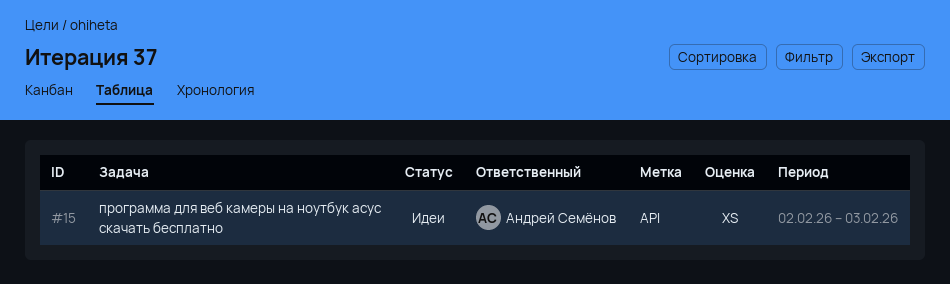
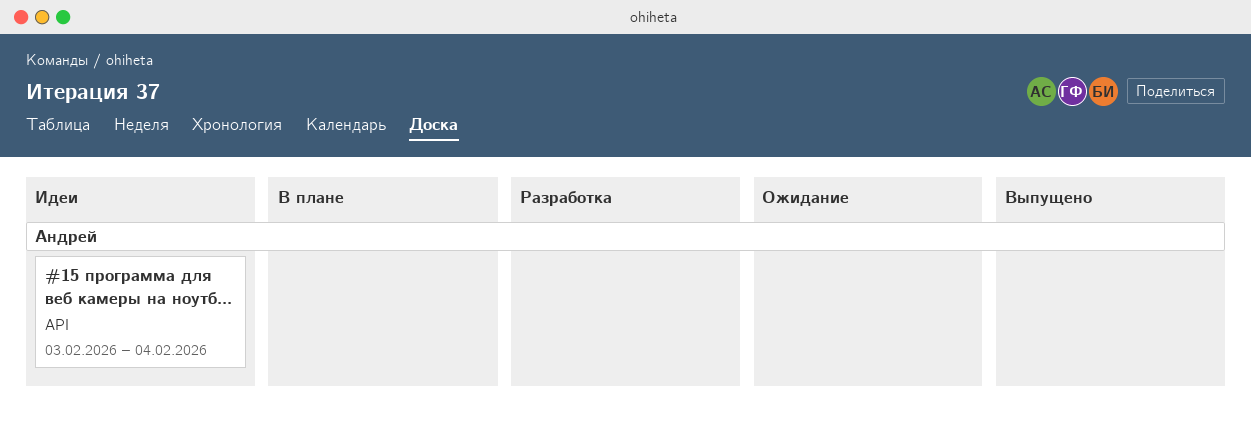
#15, start: Feb 2 -> Feb 3
#15, due: Feb 3 -> Feb 4

